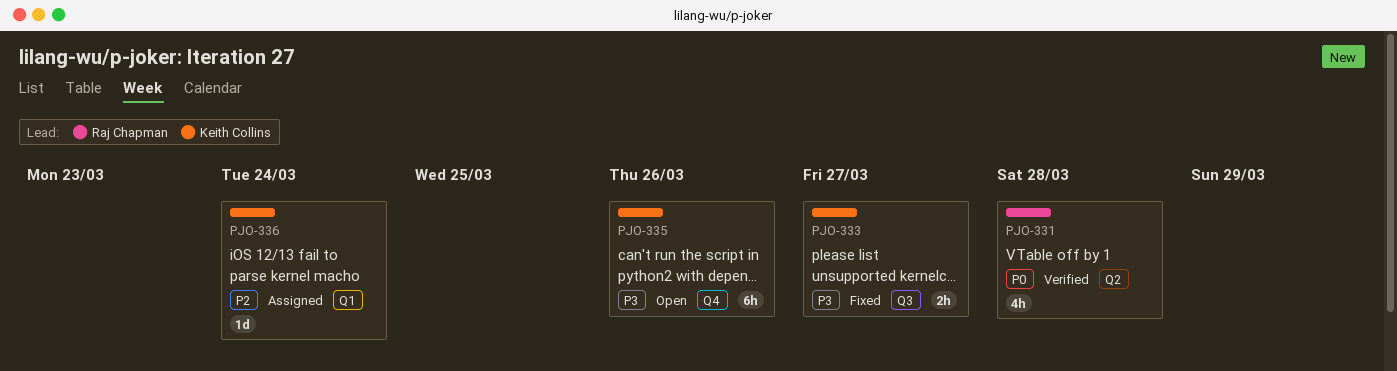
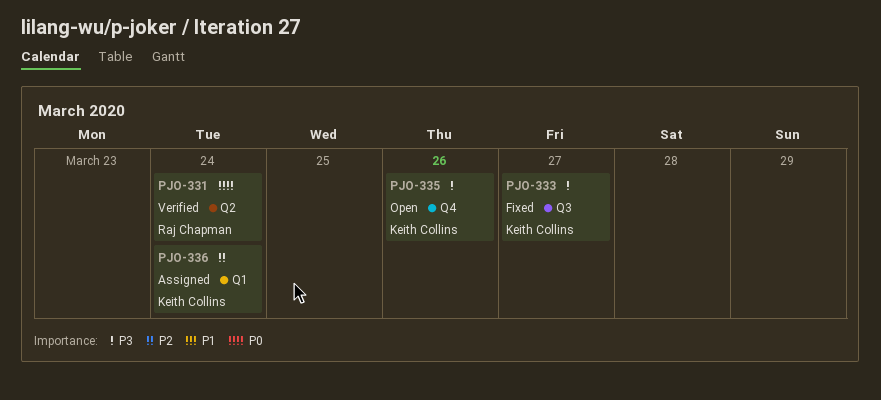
PJO-331, due: Mar 28 -> Mar 24

